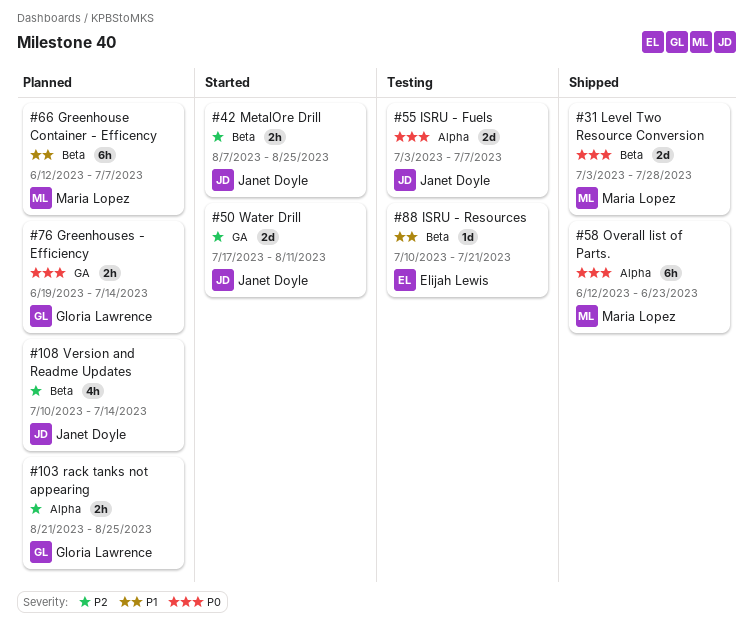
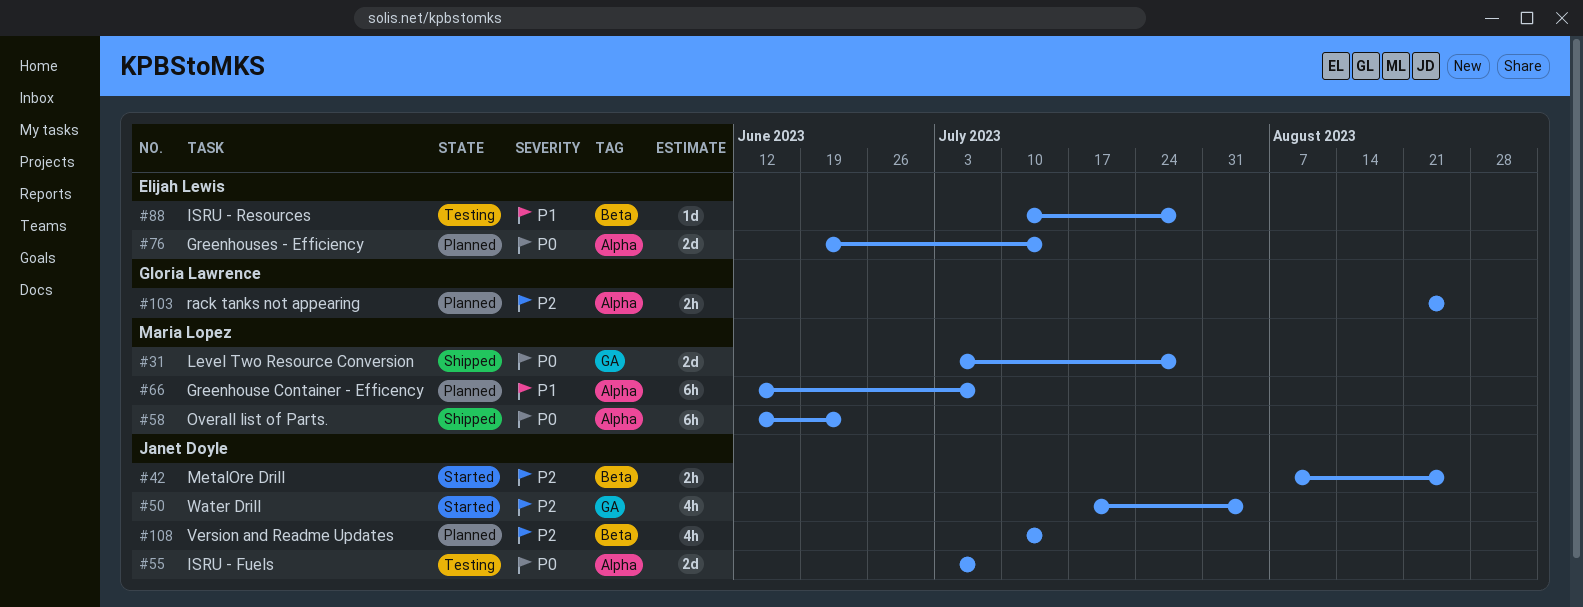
#31, label: Beta -> GA
#50, estimate: 2d -> 4h
#50, due: Aug 11 -> Aug 4
#66, label: Beta -> Alpha
#76, owner: Gloria Lawrence -> Elijah Lewis
#76, label: GA -> Alpha
#76, estimate: 2h -> 2d
#88, due: Jul 21 -> Jul 28

